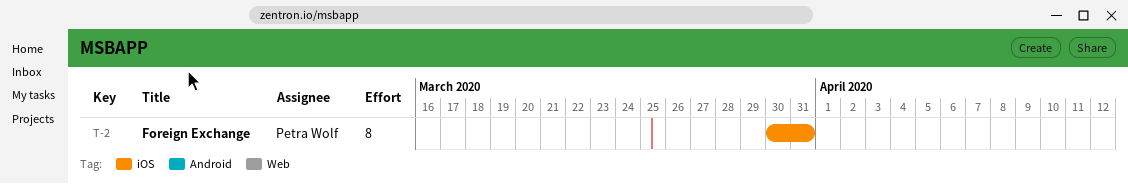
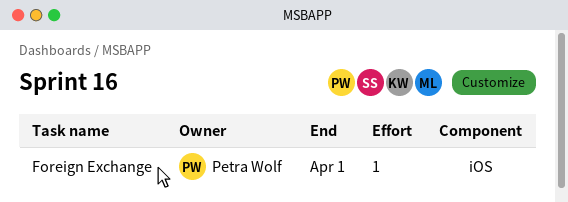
Foreign Exchange, estimate: 8 -> 1
Foreign Exchange, due: Mar 31 -> Apr 1

